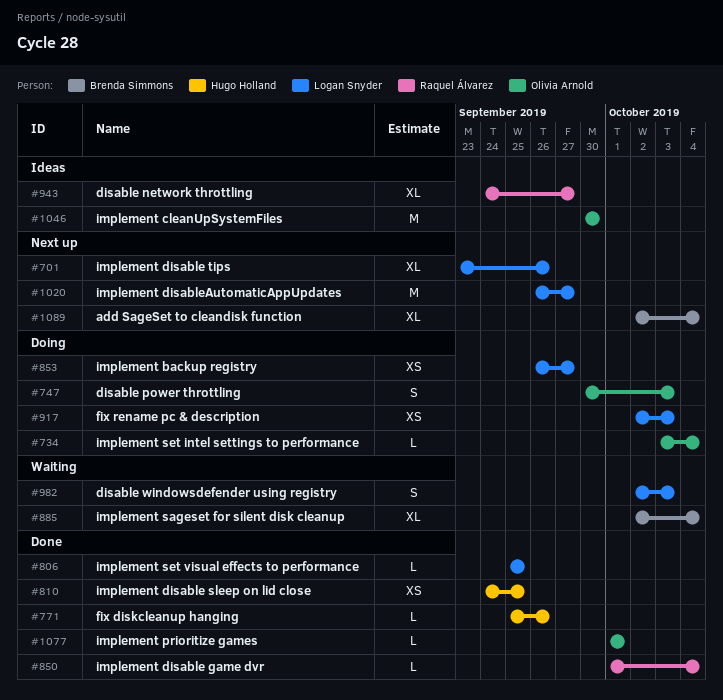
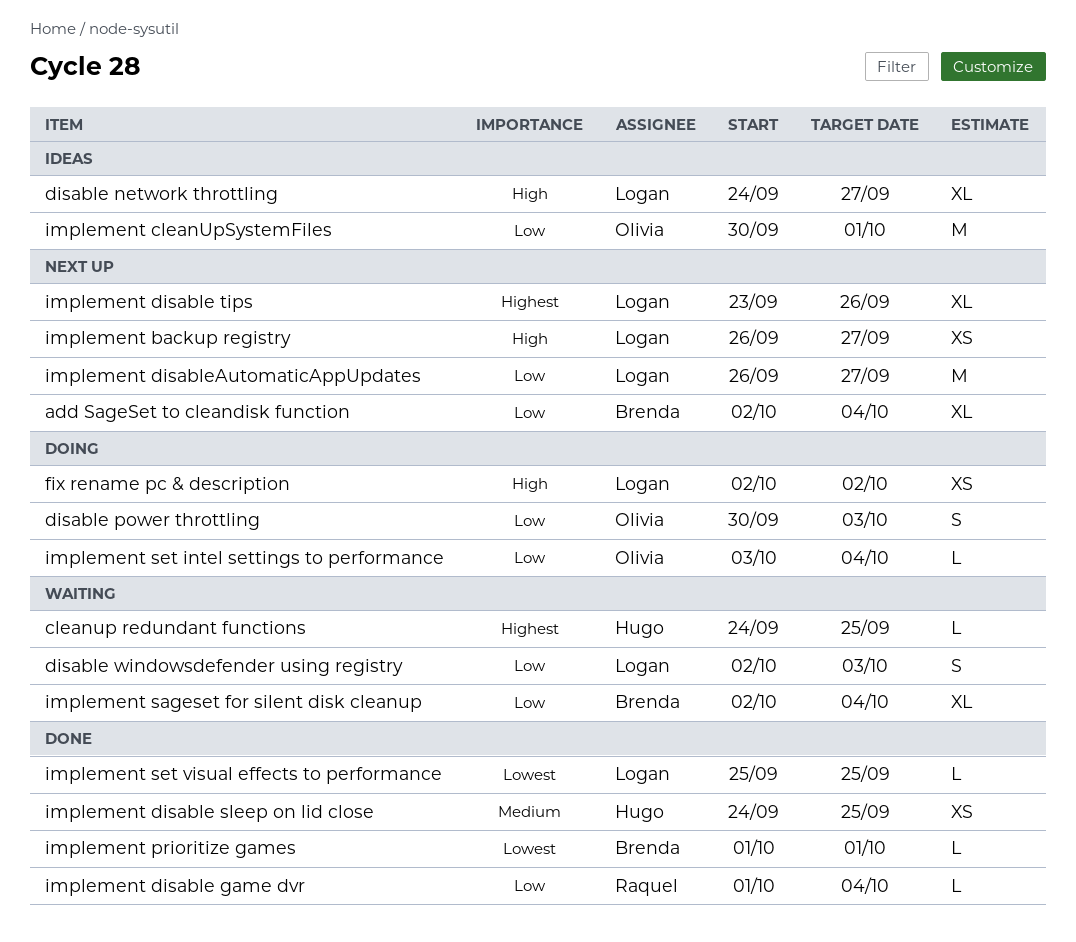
cleanup redundant functions: none -> present
disable network throttling, owner: Raquel Álvarez -> Logan Snyder
fix diskcleanup hanging: present -> none
fix rename pc & description, due: Oct 3 -> Oct 2
implement backup registry, status: Doing -> Next up
implement cleanUpSystemFiles, due: Sep 30 -> Oct 1
implement prioritize games, owner: Olivia Arnold -> Brenda Simmons

